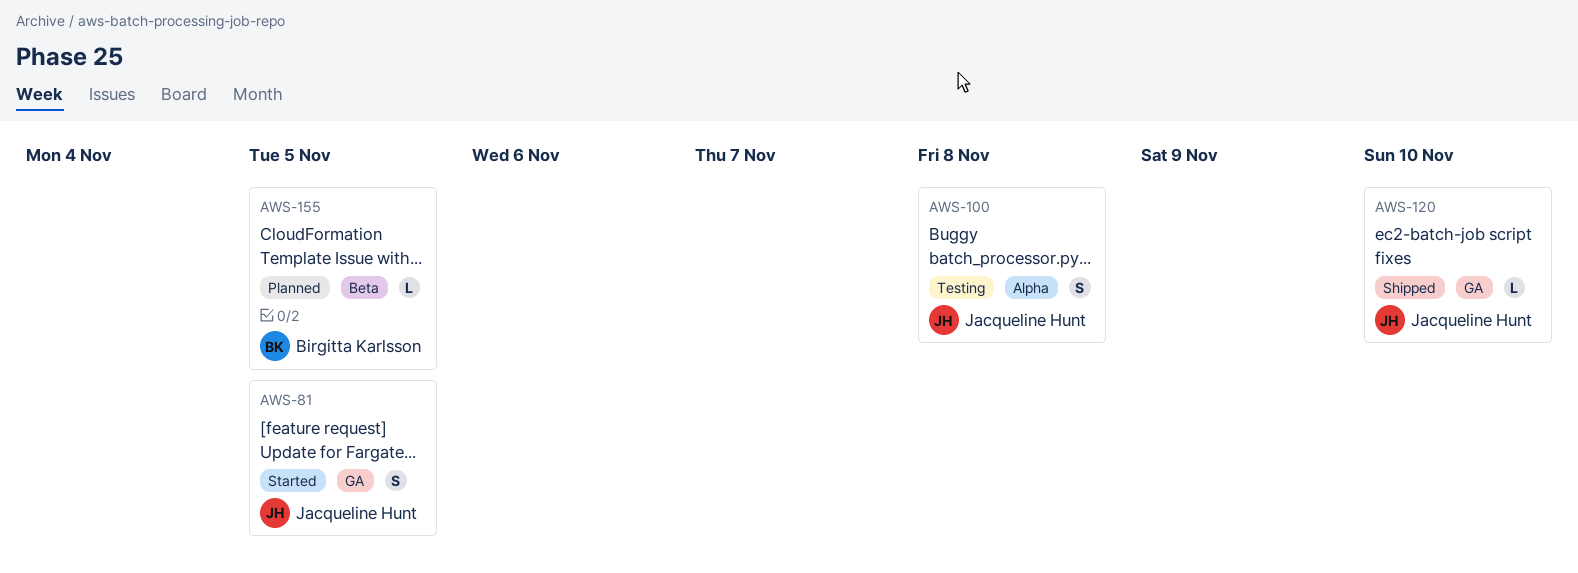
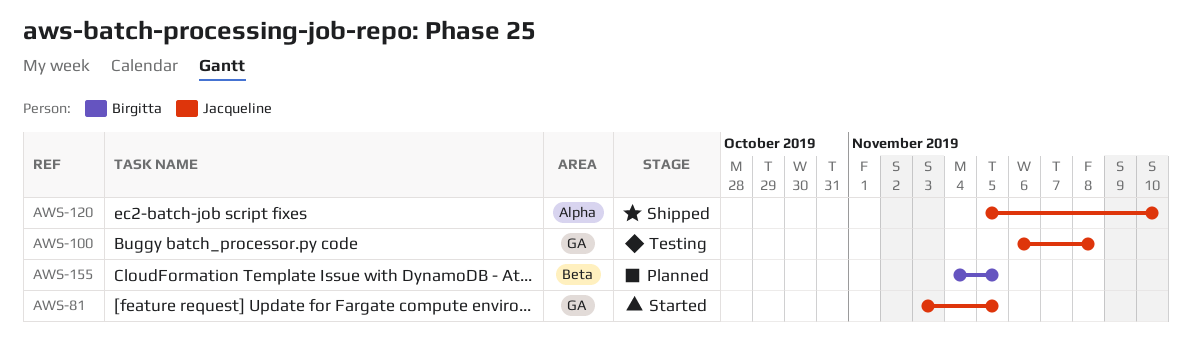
AWS-100, label: Alpha -> GA
AWS-120, label: GA -> Alpha

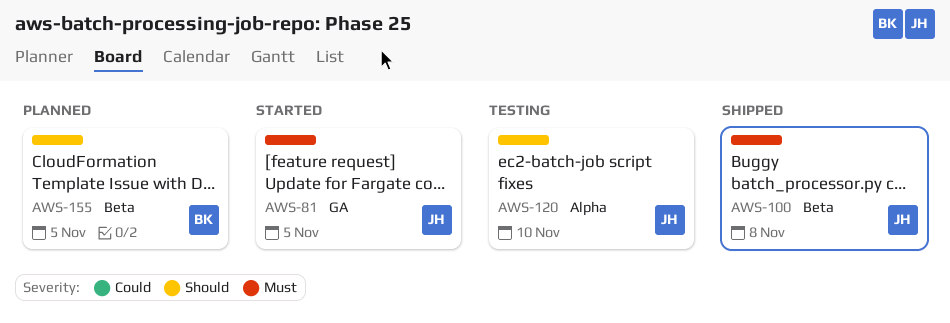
AWS-100, status: Testing -> Shipped
AWS-100, label: GA -> Beta
AWS-120, status: Shipped -> Testing

